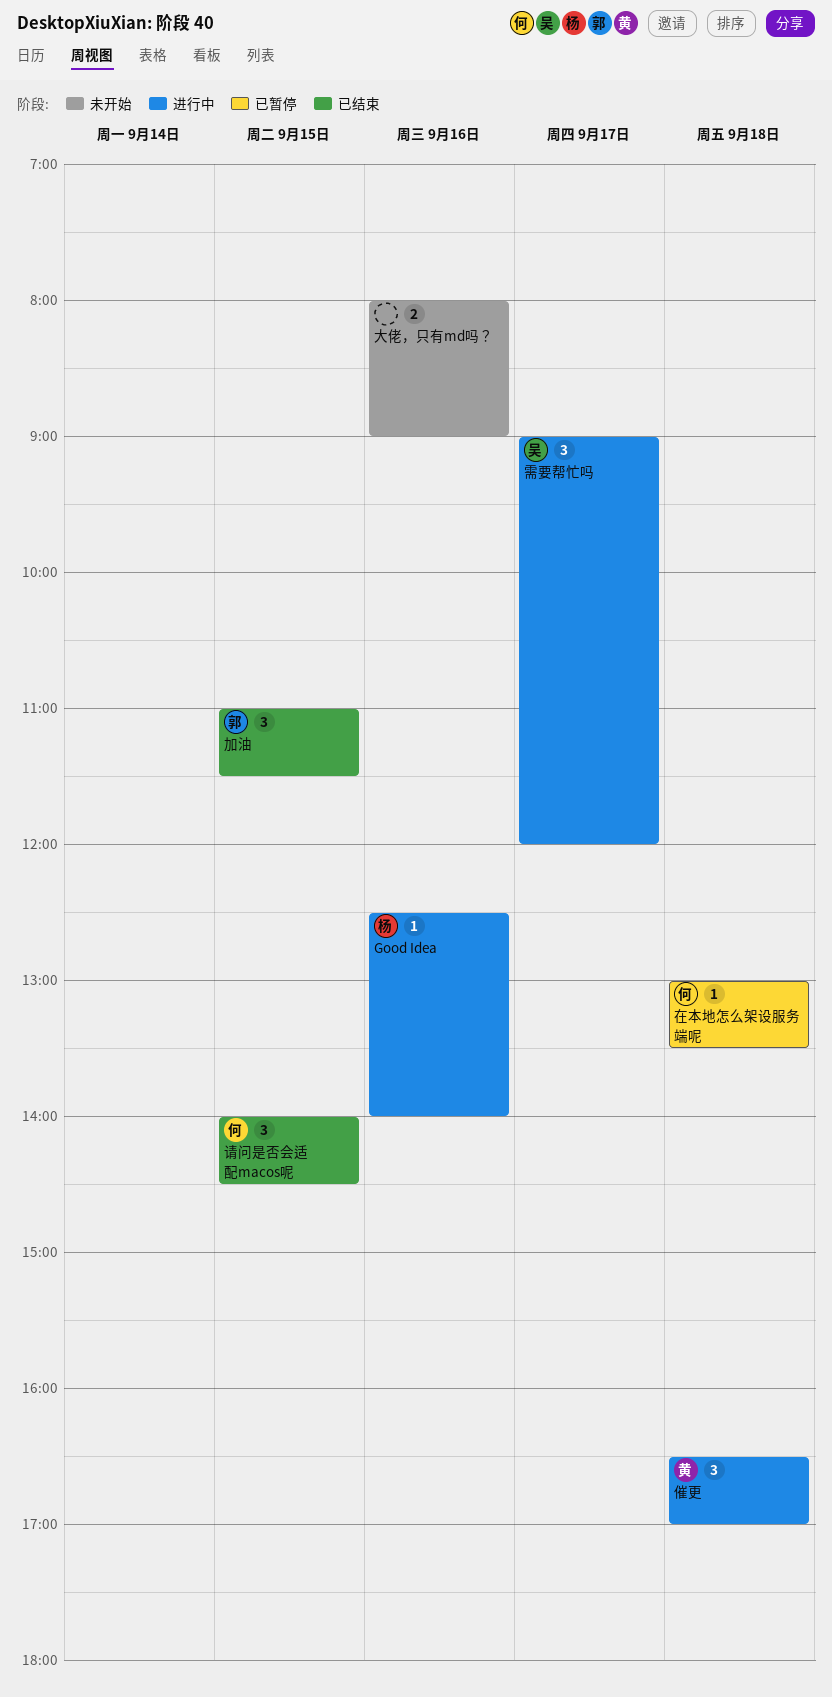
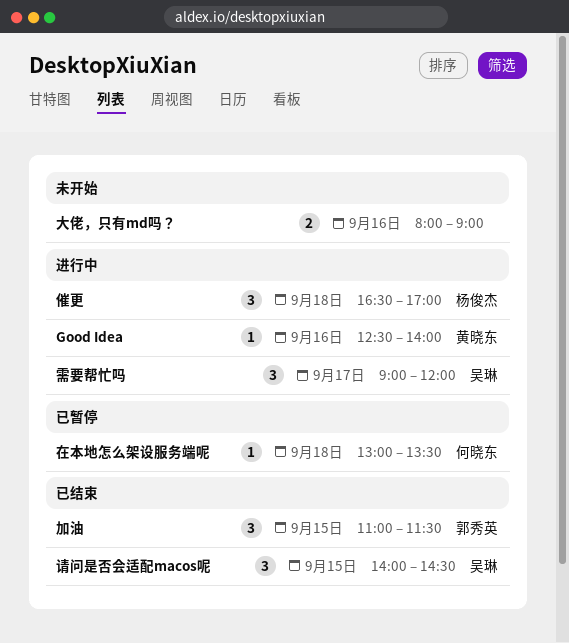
Good Idea, owner: 杨俊杰 -> 黄晓东
催更, owner: 黄晓东 -> 杨俊杰
请问是否会适配macos呢, owner: 何晓东 -> 吴琳

